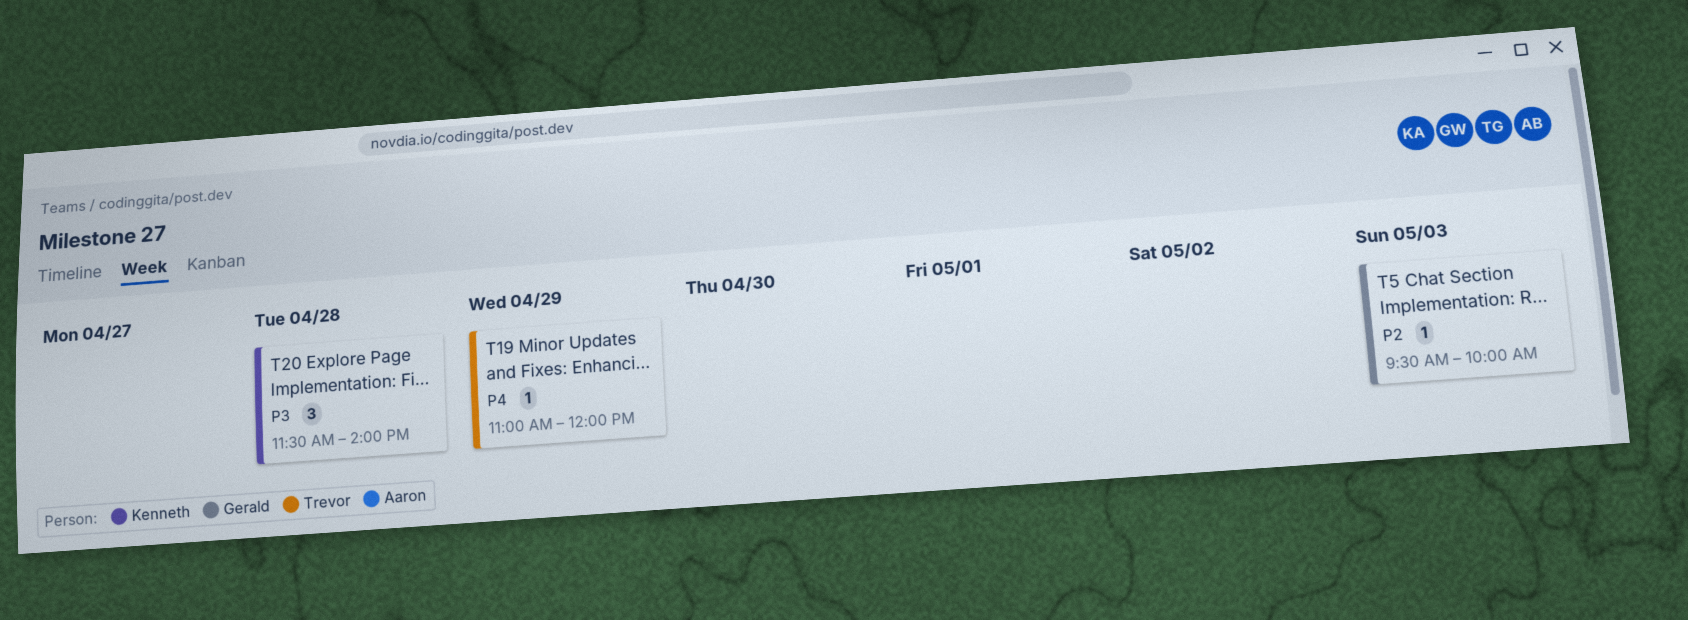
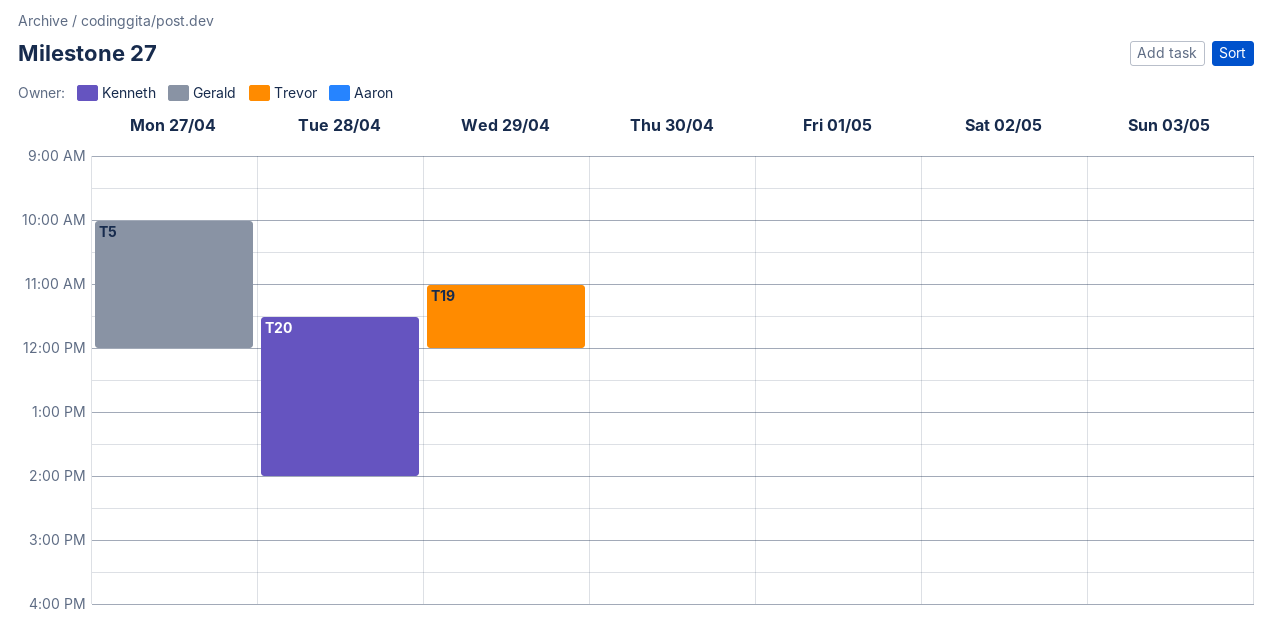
T5, day: May 3 -> Apr 27
T5, begins: 09:30 -> 10:00
T5, ends: 10:00 -> 12:00

